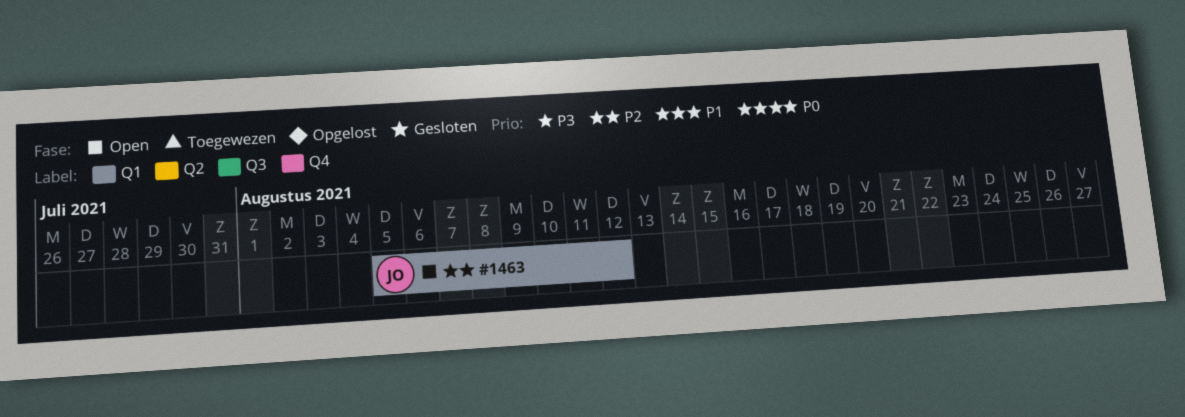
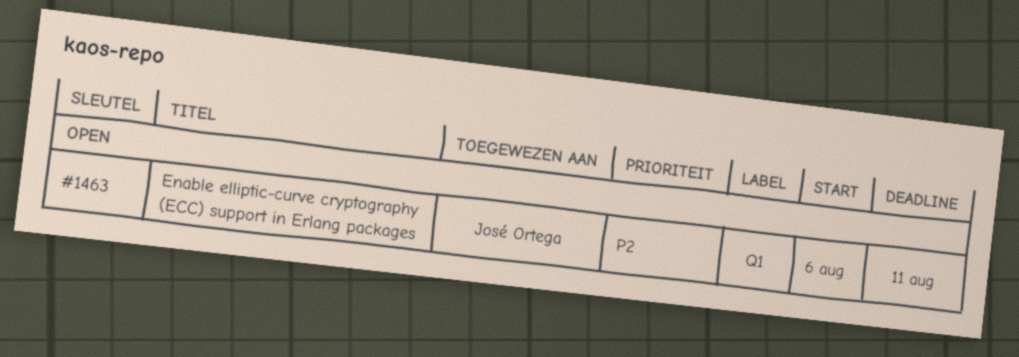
#1463, start: Aug 5 -> Aug 6
#1463, due: Aug 12 -> Aug 11

